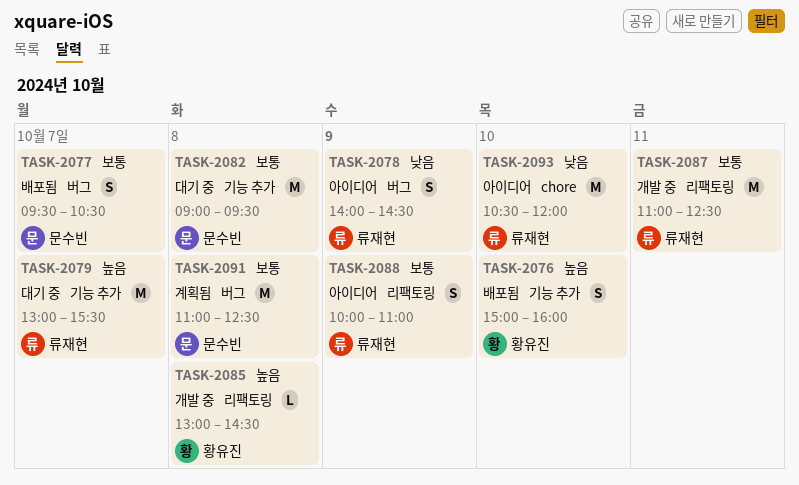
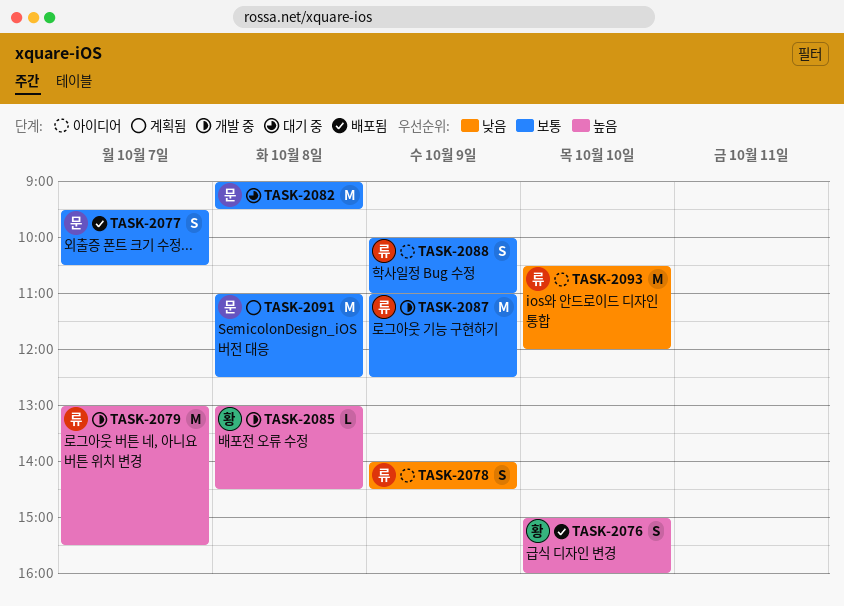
TASK-2079, status: 대기 중 -> 개발 중
TASK-2087, day: Oct 11 -> Oct 9

